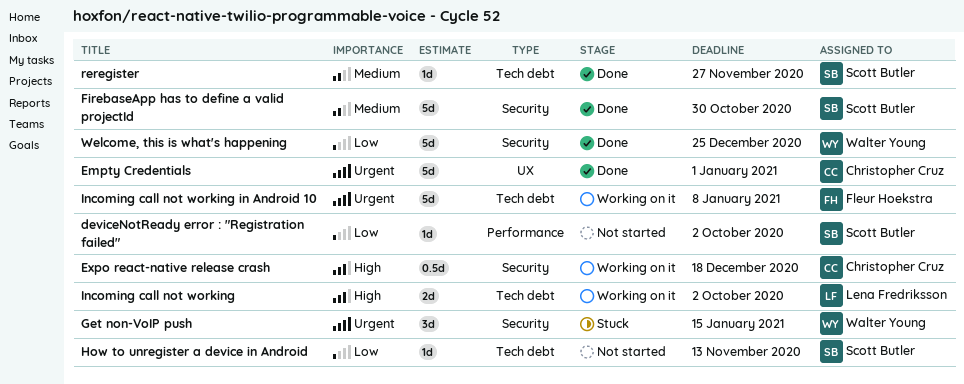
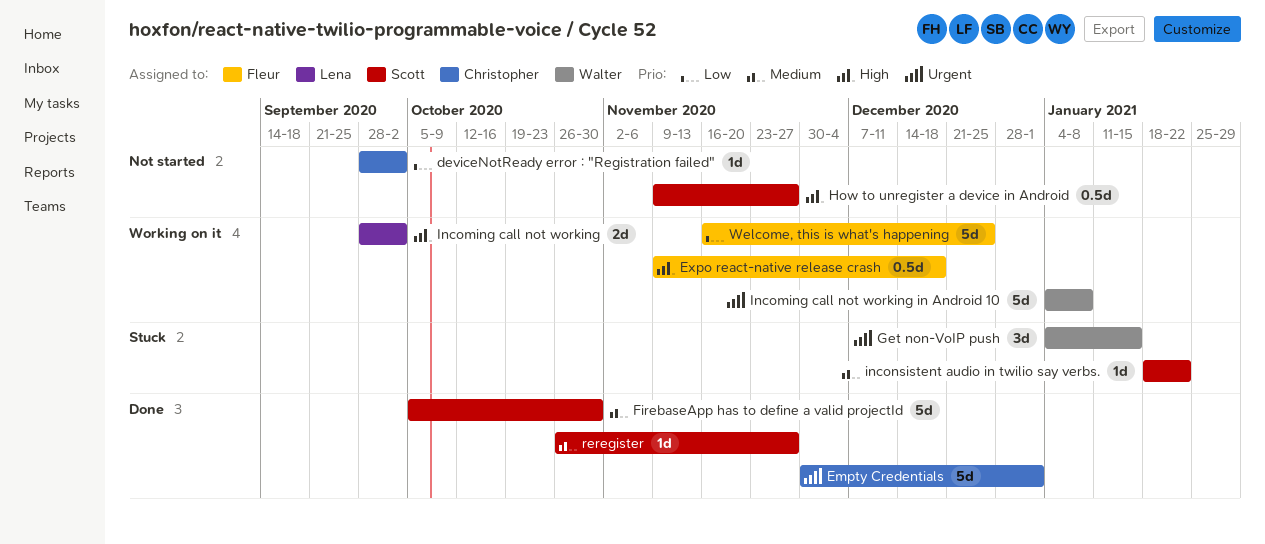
deviceNotReady error : "Registration failed", owner: Scott Butler -> Christopher Cruz
Expo react-native release crash, owner: Christopher Cruz -> Fleur Hoekstra
How to unregister a device in Android, priority: Low -> High
How to unregister a device in Android, estimate: 1d -> 0.5d
How to unregister a device in Android, due: Nov 13 -> Nov 27
Incoming call not working in Android 10, owner: Fleur Hoekstra -> Walter Young
inconsistent audio in twilio say verbs.: none -> present
Welcome, this is what's happening, status: Done -> Working on it
Welcome, this is what's happening, owner: Walter Young -> Fleur Hoekstra

